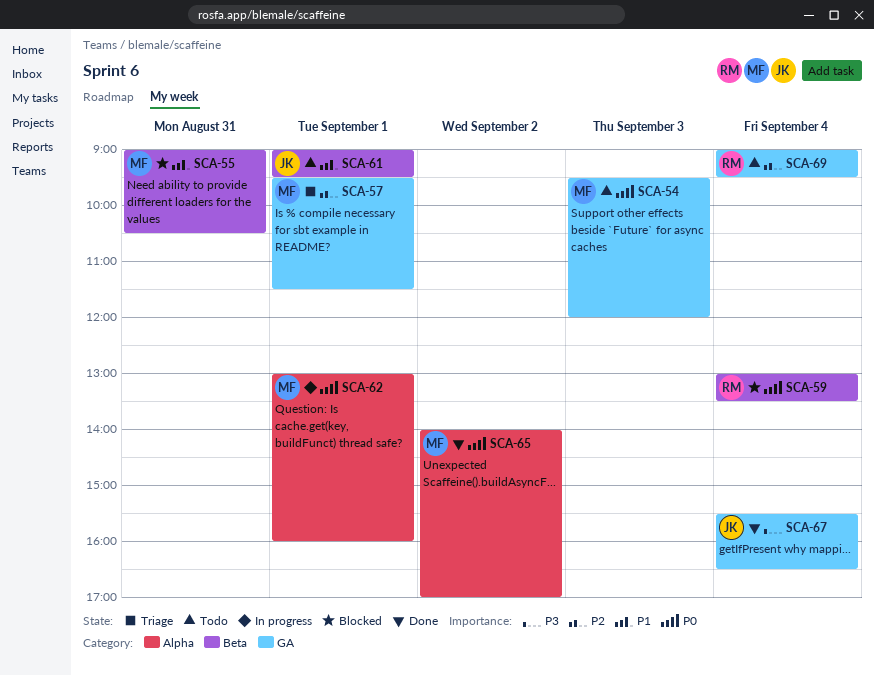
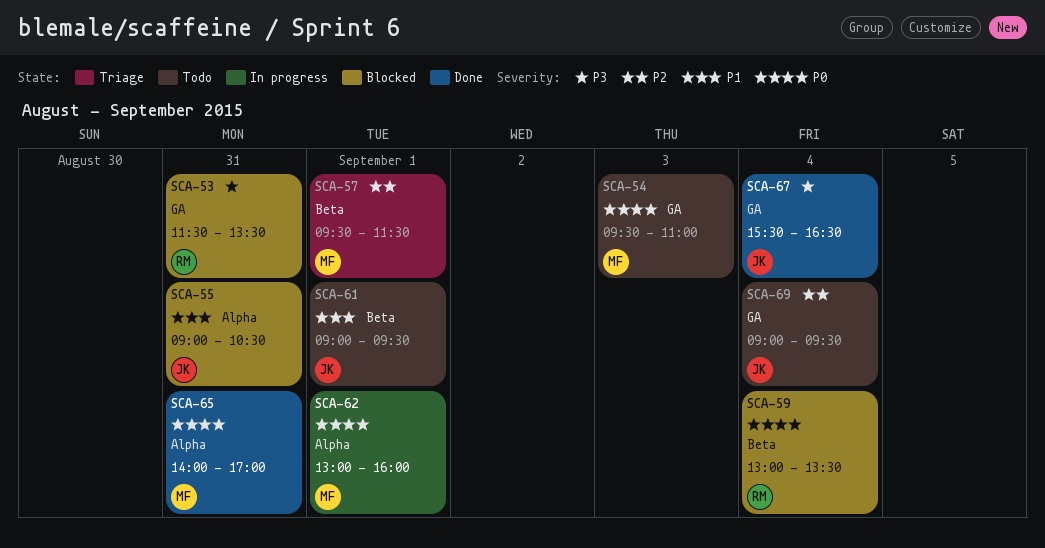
SCA-53: none -> present
SCA-54, ends: 12:00 -> 11:00
SCA-55, owner: MF -> JK
SCA-55, label: Beta -> Alpha
SCA-57, label: GA -> Beta
SCA-65, day: Sep 2 -> Aug 31
SCA-69, owner: RM -> JK

